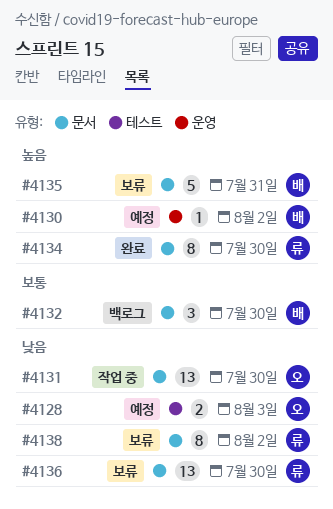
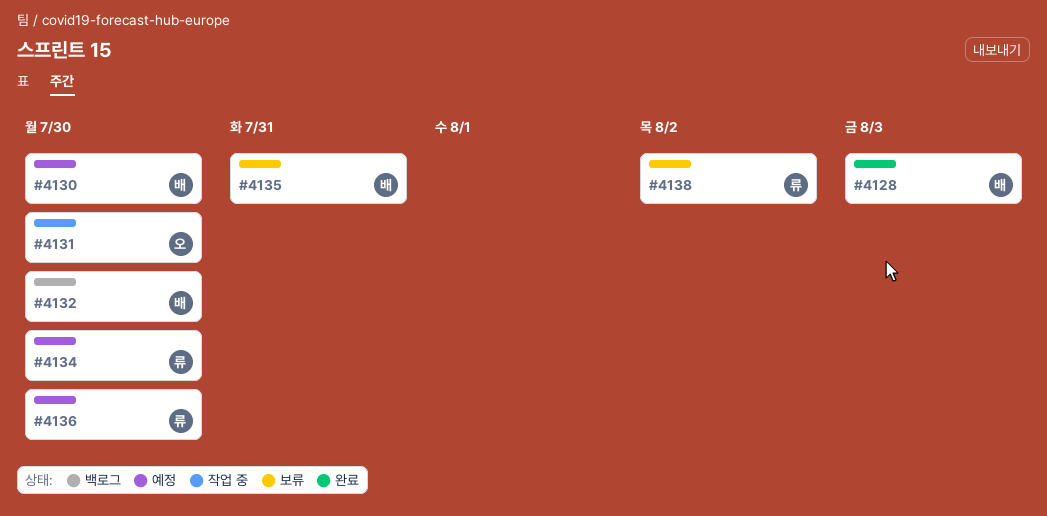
#4128, status: 예정 -> 완료
#4128, owner: 오 -> 배
#4130, due: Aug 2 -> Jul 30
#4134, status: 완료 -> 예정
#4136, status: 보류 -> 예정

